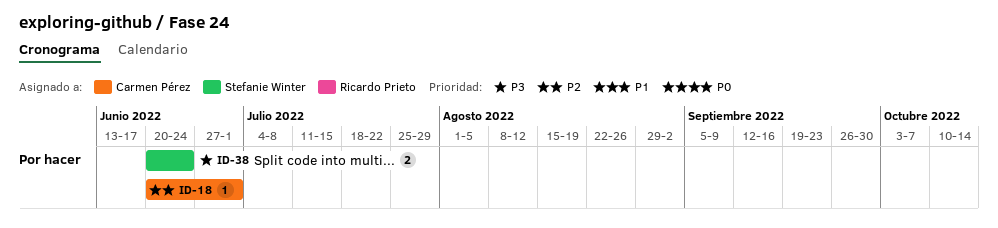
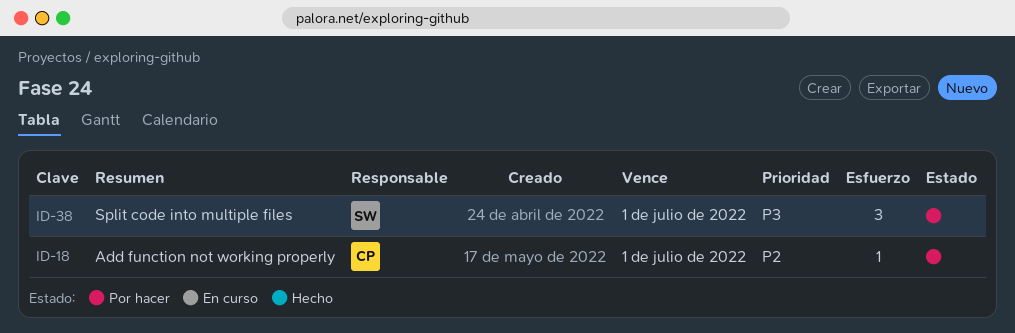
ID-38, estimate: 2 -> 3
ID-38, due: Jun 24 -> Jul 1

